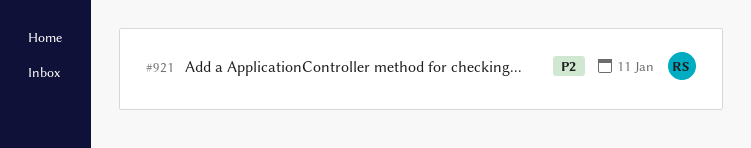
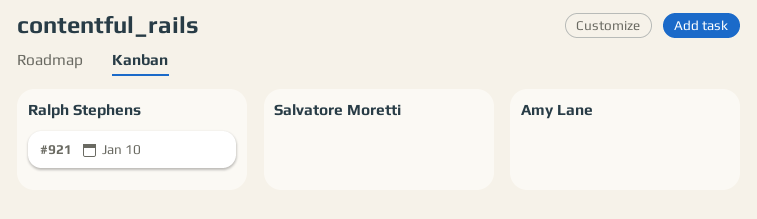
#921, due: Jan 11 -> Jan 10

